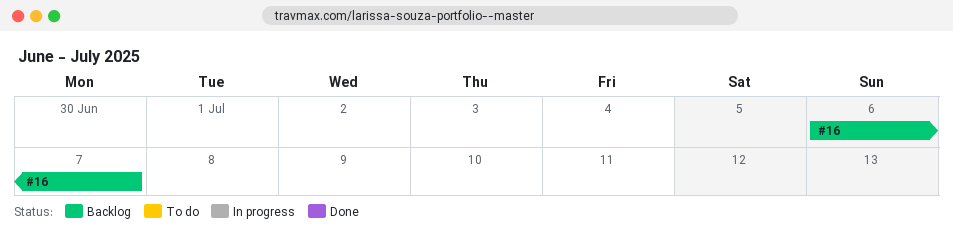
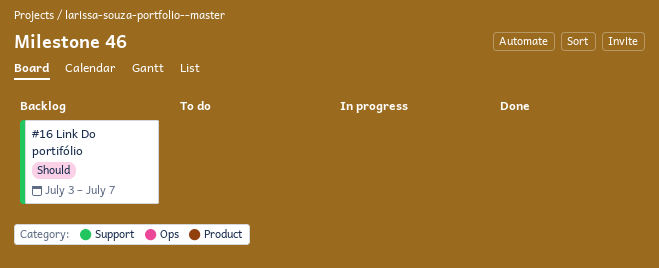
#16, start: Jul 6 -> Jul 3

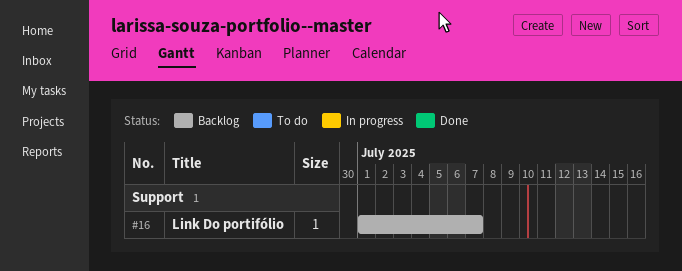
#16, start: Jul 3 -> Jul 1

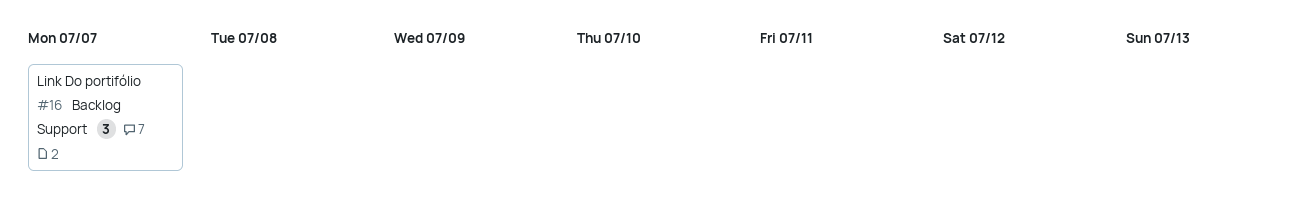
#16, estimate: 1 -> 3

